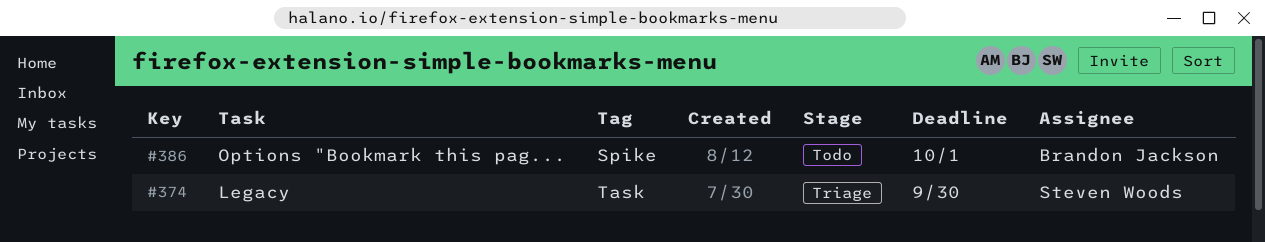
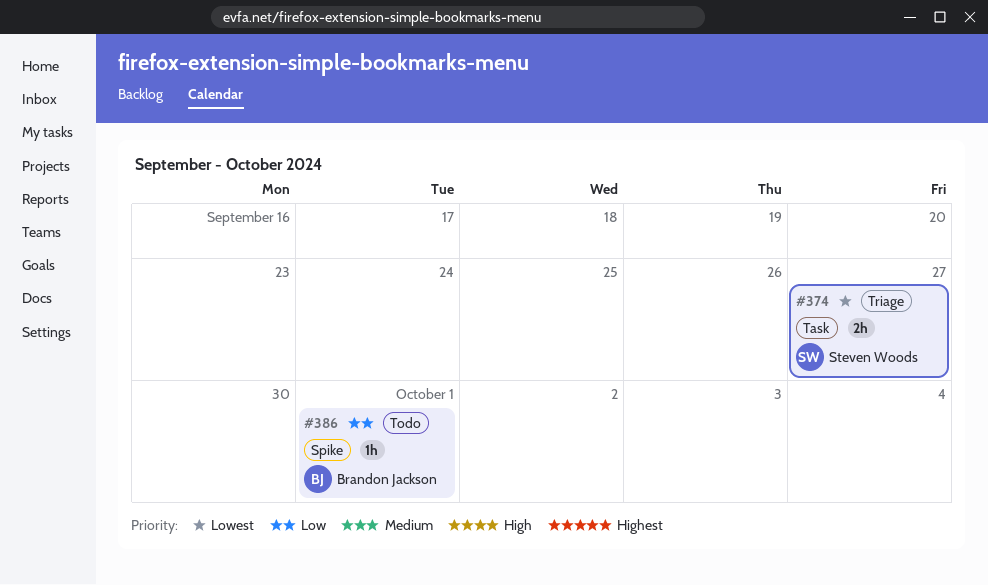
#374, due: Sep 30 -> Sep 27

